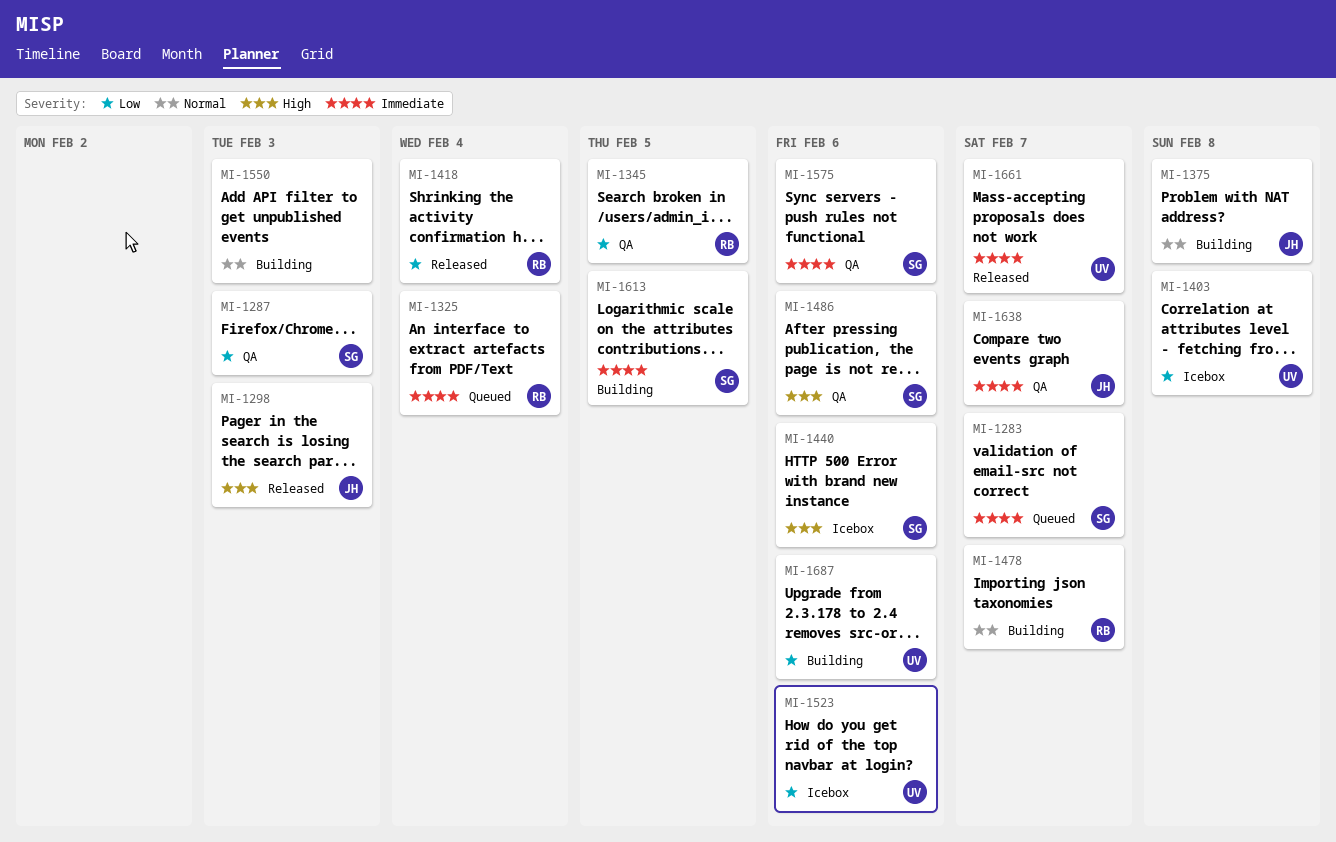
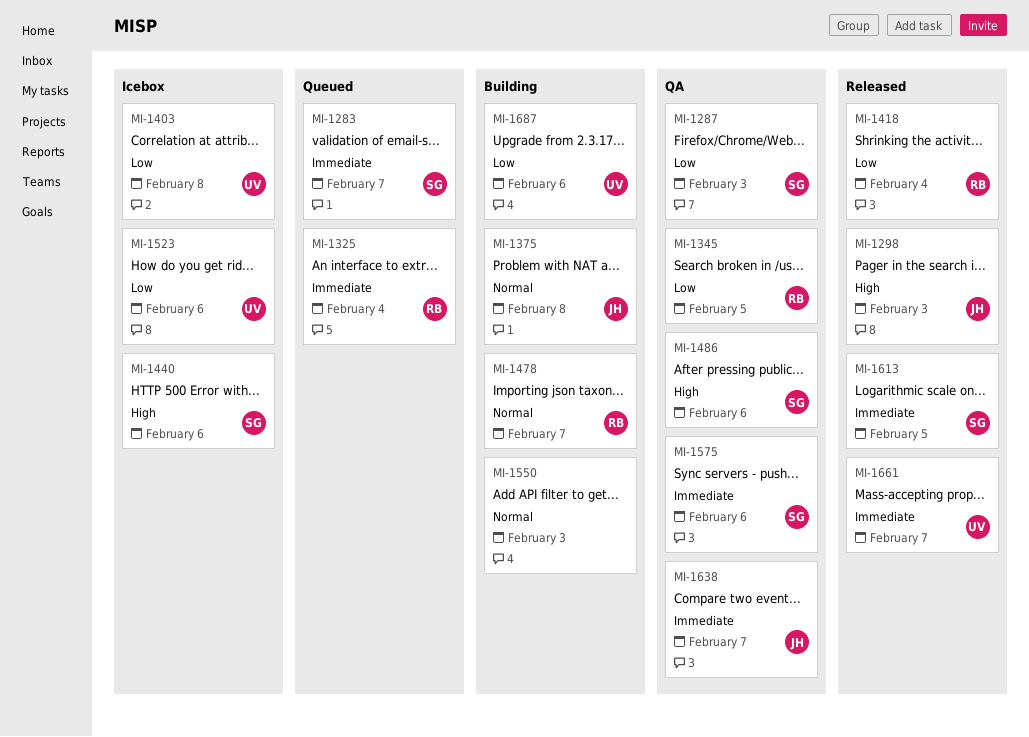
MI-1613, status: Building -> Released

